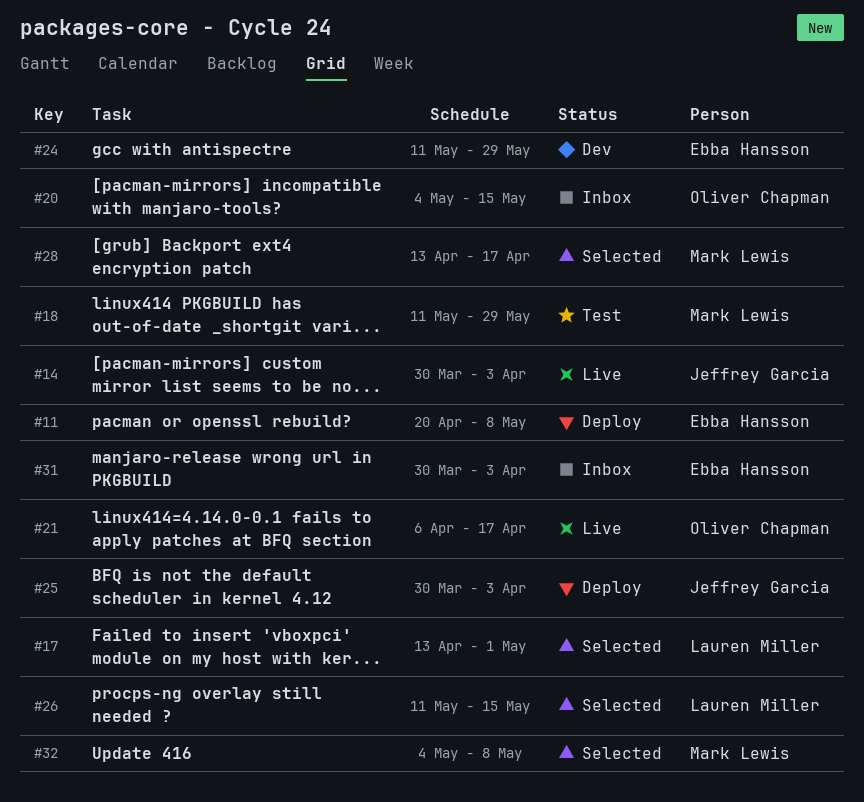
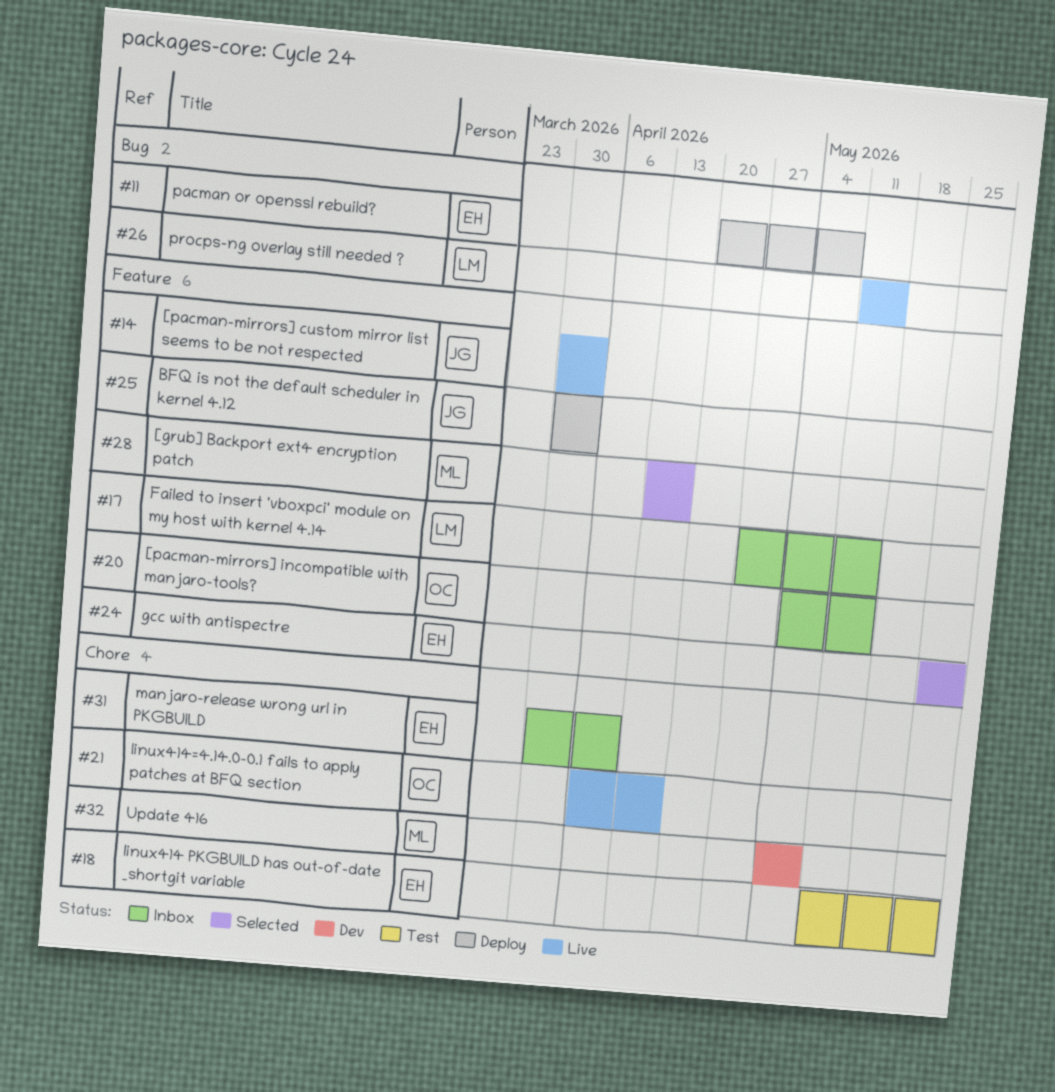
#17, status: Selected -> Inbox
#17, start: Apr 13 -> Apr 27
#17, due: May 1 -> May 15
#18, owner: Mark Lewis -> Ebba Hansson
#24, status: Dev -> Selected
#24, start: May 11 -> May 25
#26, status: Selected -> Live
#31, due: Apr 3 -> Apr 10
#32, status: Selected -> Dev

